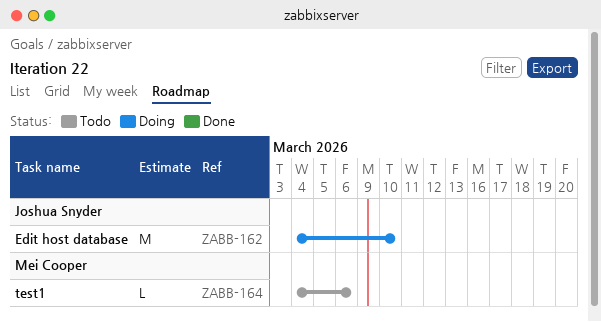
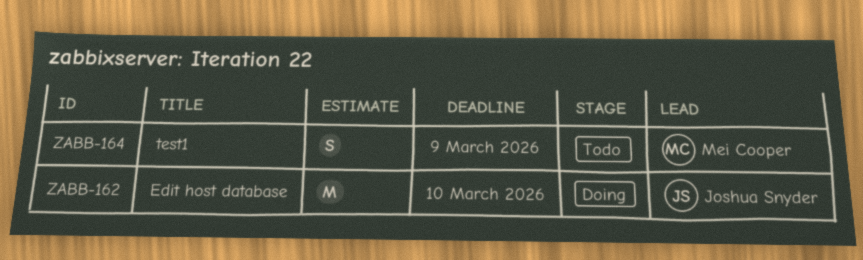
ZABB-164, estimate: L -> S
ZABB-164, due: Mar 6 -> Mar 9

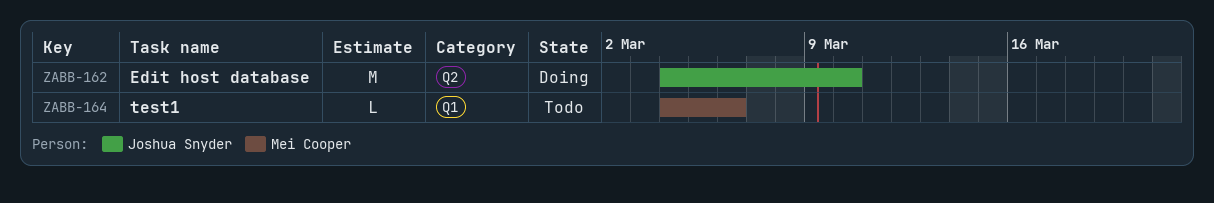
ZABB-164, estimate: S -> L
ZABB-164, due: Mar 9 -> Mar 6

